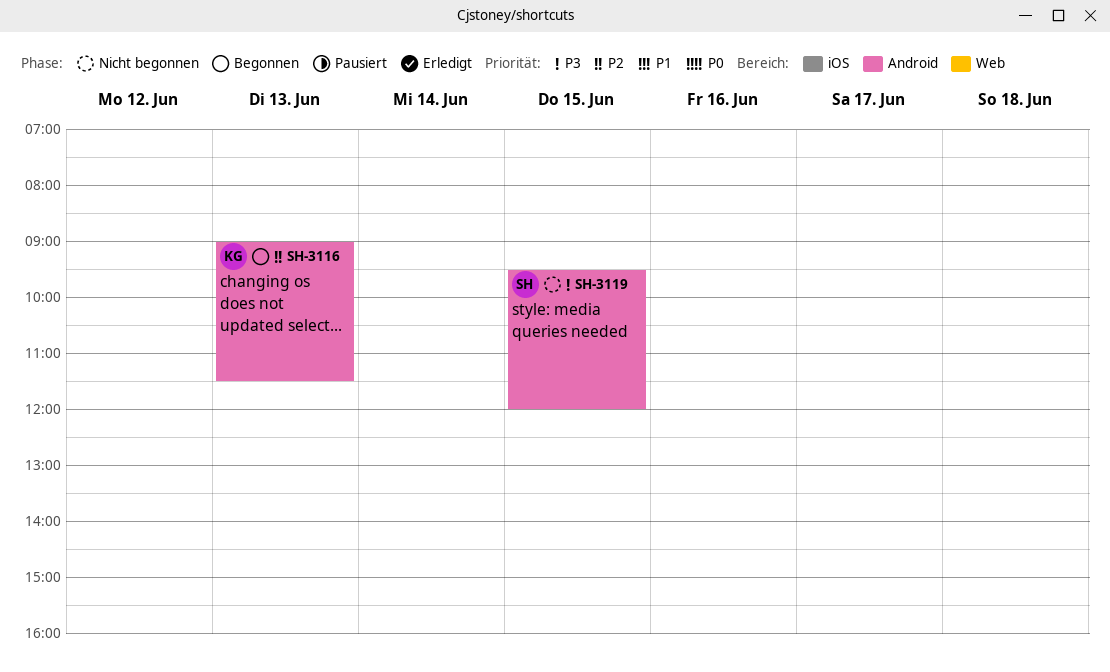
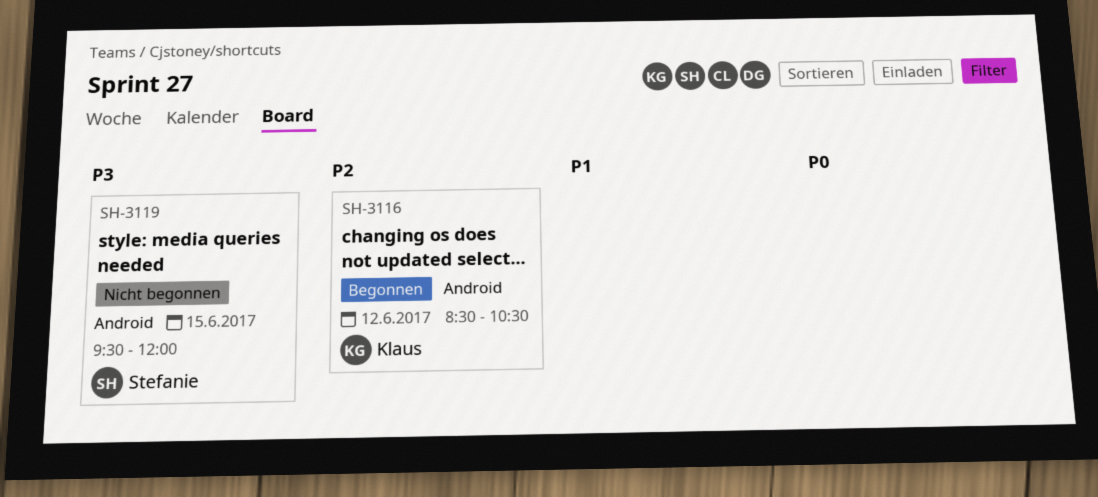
SH-3116, day: Jun 13 -> Jun 12
SH-3116, begins: 09:00 -> 08:30
SH-3116, ends: 11:30 -> 10:30

